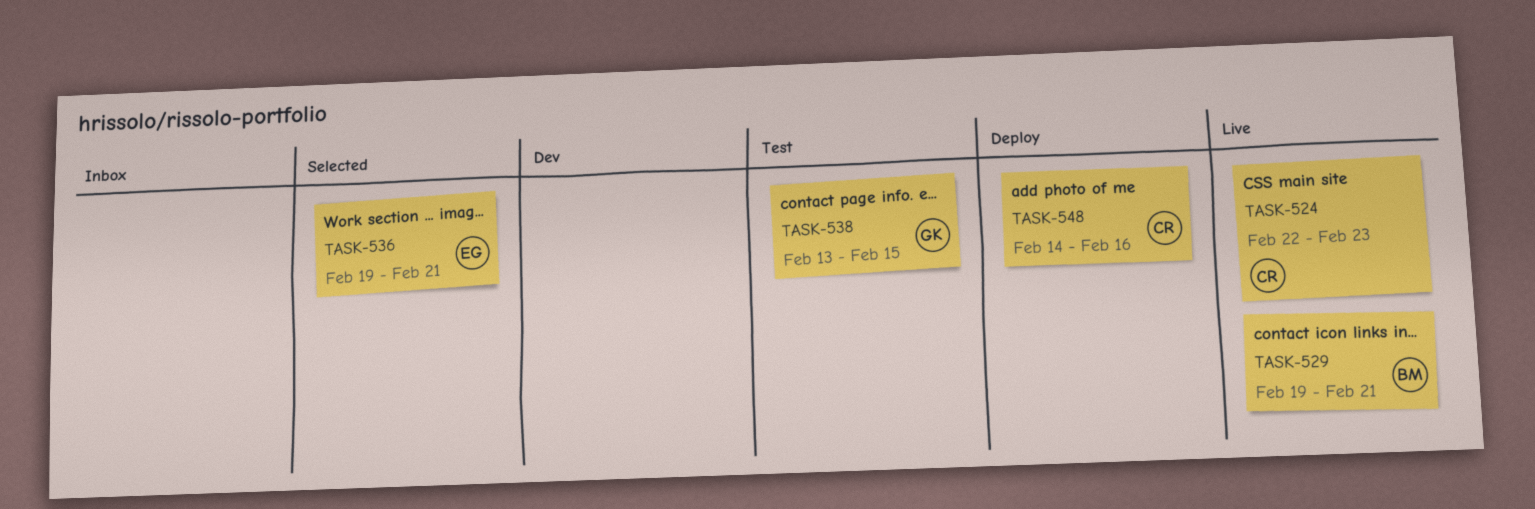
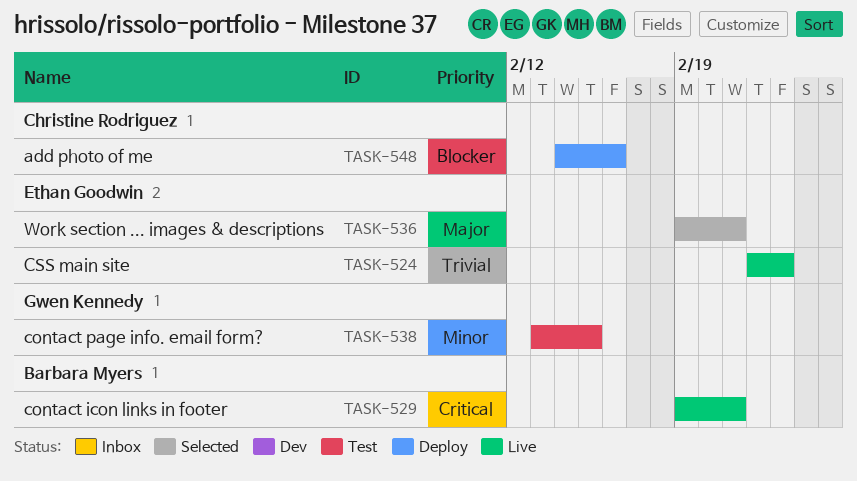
TASK-524, owner: Christine Rodriguez -> Ethan Goodwin

